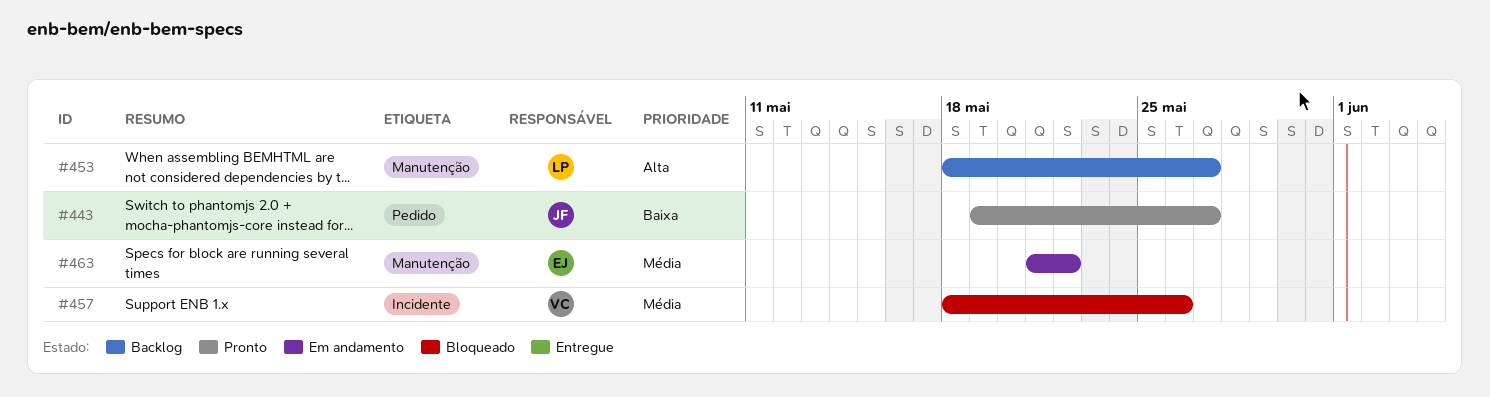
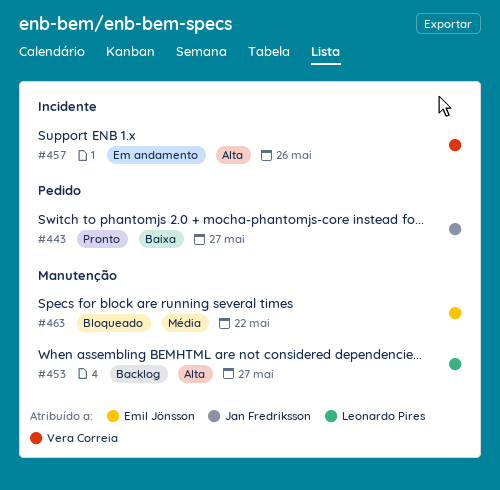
#457, status: Bloqueado -> Em andamento
#457, priority: Média -> Alta
#463, status: Em andamento -> Bloqueado

